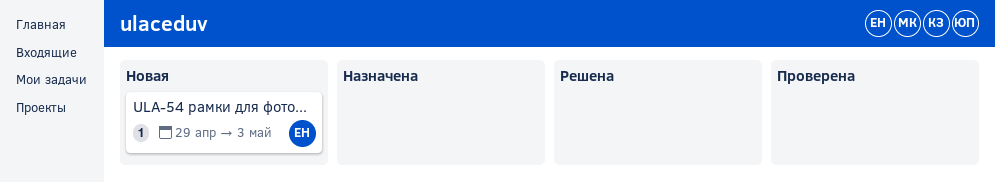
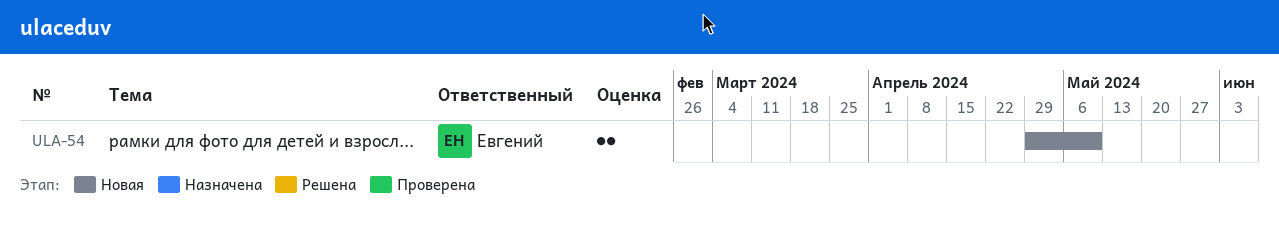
ULA-54, estimate: 1 -> 2
ULA-54, due: May 3 -> May 10

